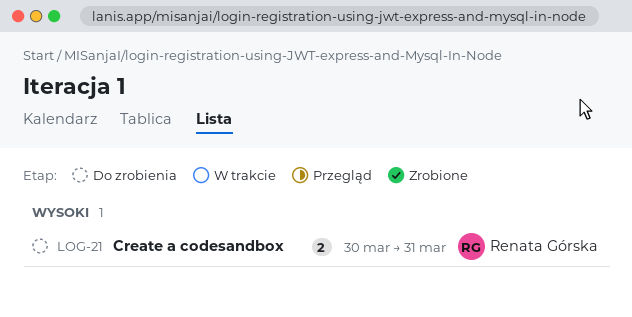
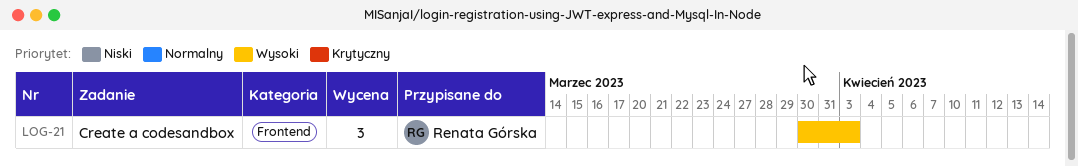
LOG-21, estimate: 2 -> 3
LOG-21, due: Mar 31 -> Apr 3

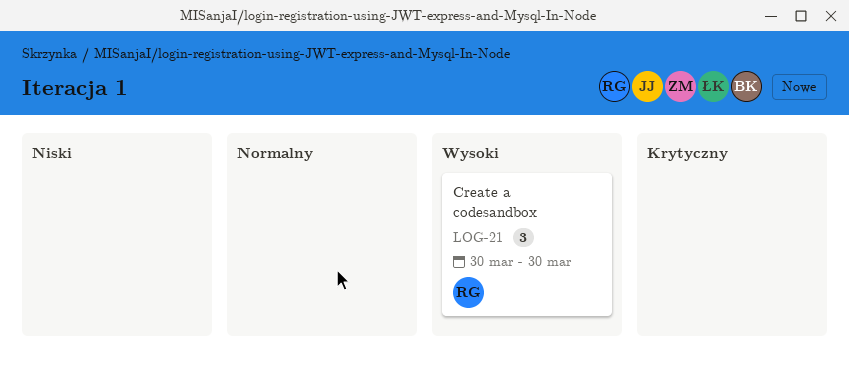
LOG-21, due: Apr 3 -> Mar 30

